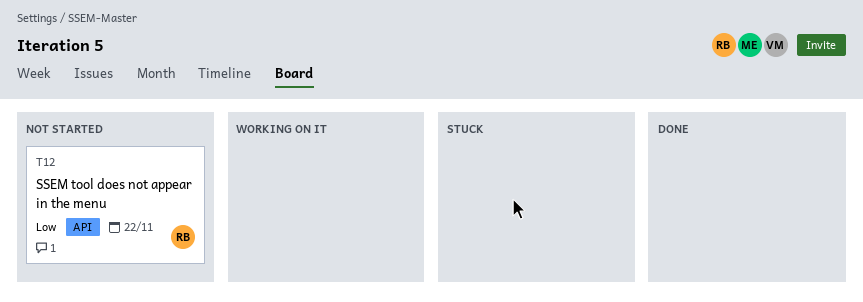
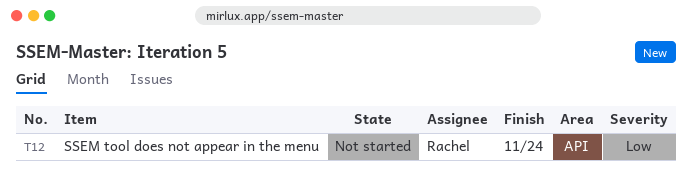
T12, due: Nov 22 -> Nov 24

